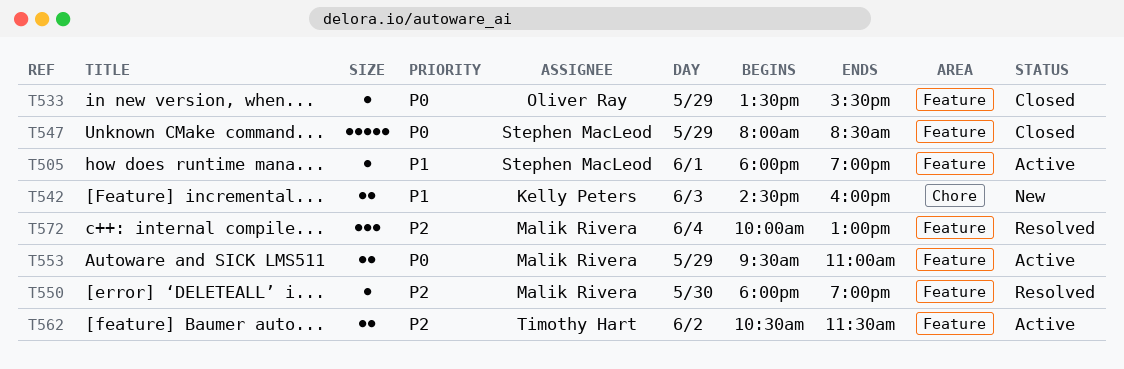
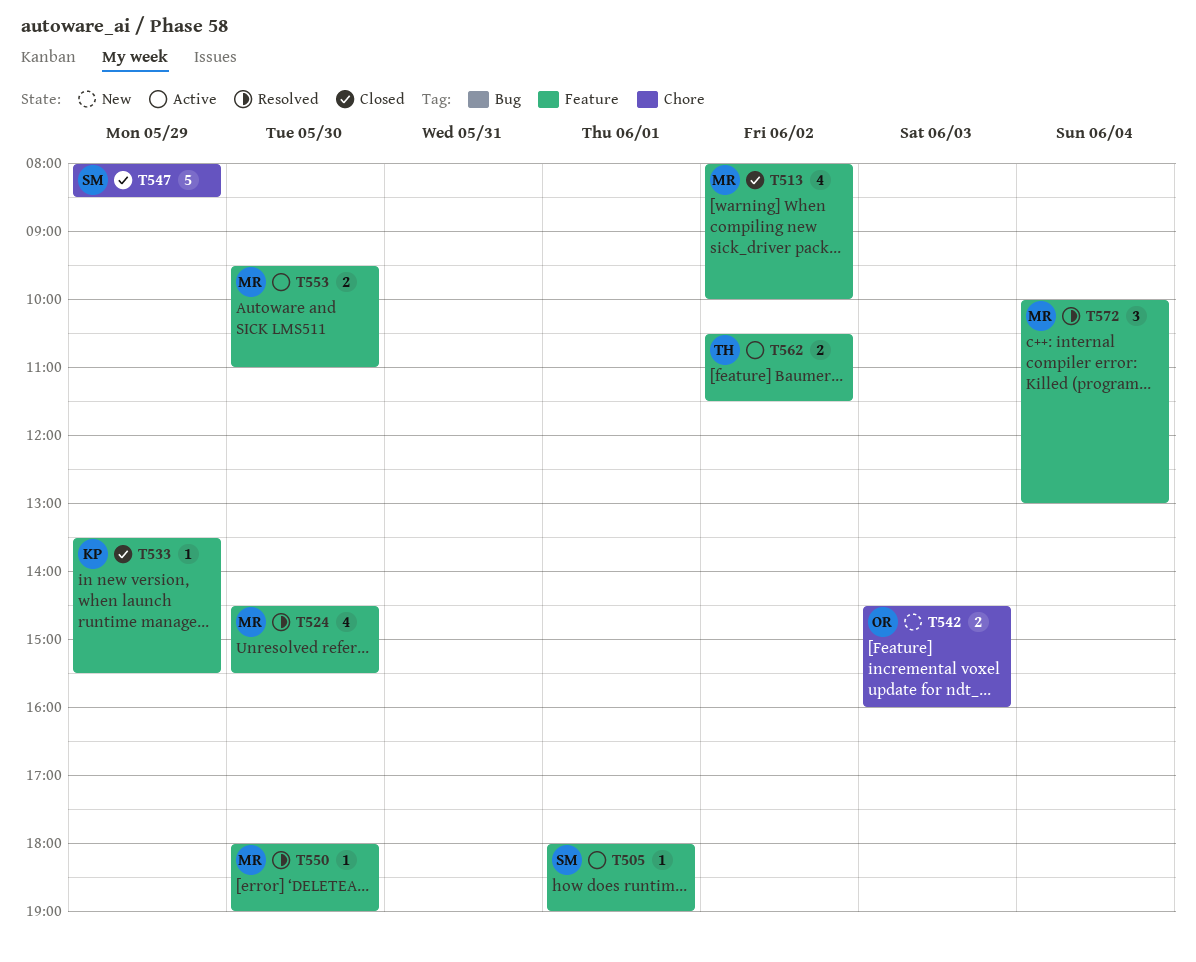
T513: none -> present
T524: none -> present
T533, owner: Oliver Ray -> Kelly Peters
T542, owner: Kelly Peters -> Oliver Ray
T547, label: Feature -> Chore
T553, day: May 29 -> May 30

